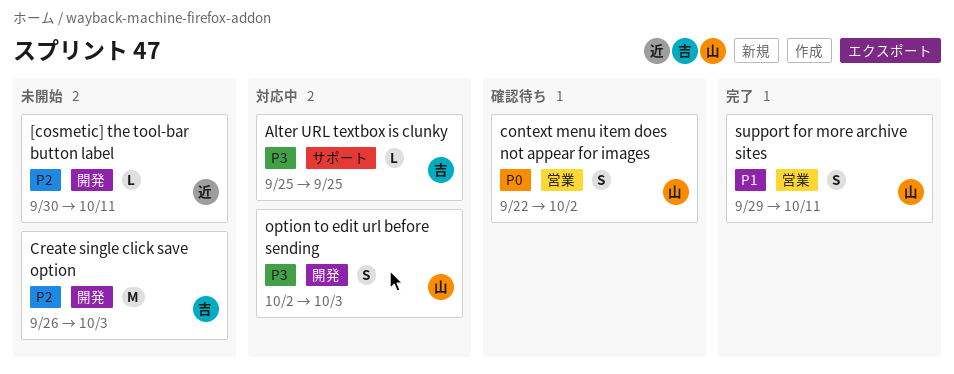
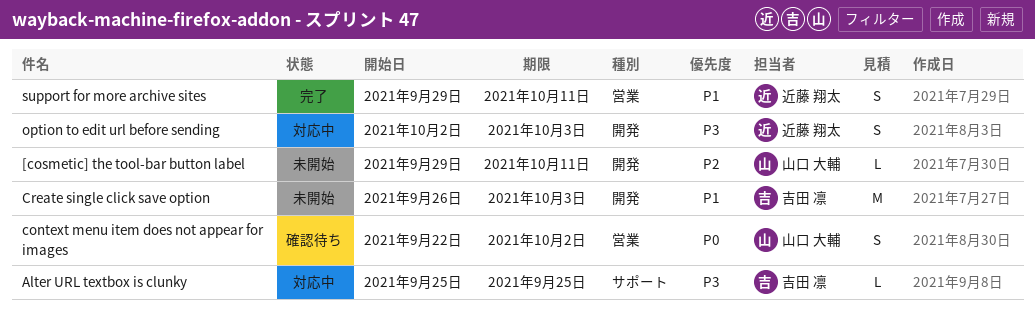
[cosmetic] the tool-bar button label, owner: 近藤 翔太 -> 山口 大輔
[cosmetic] the tool-bar button label, start: Sep 30 -> Sep 29
Create single click save option, priority: P2 -> P1
option to edit url before sending, owner: 山口 大輔 -> 近藤 翔太
support for more archive sites, owner: 山口 大輔 -> 近藤 翔太

